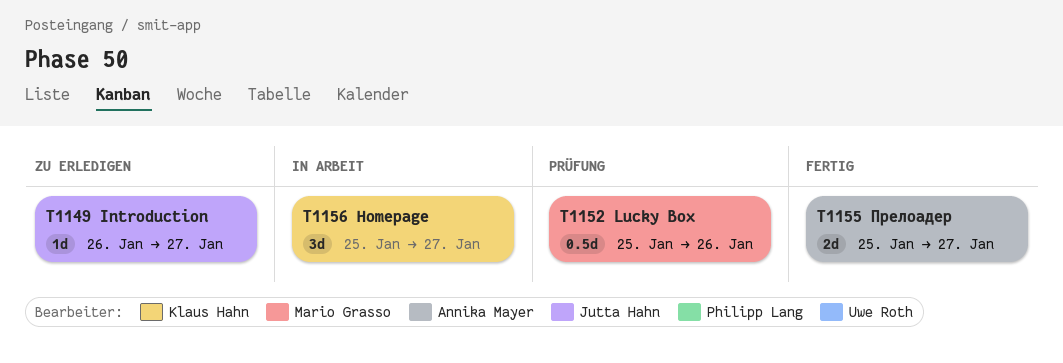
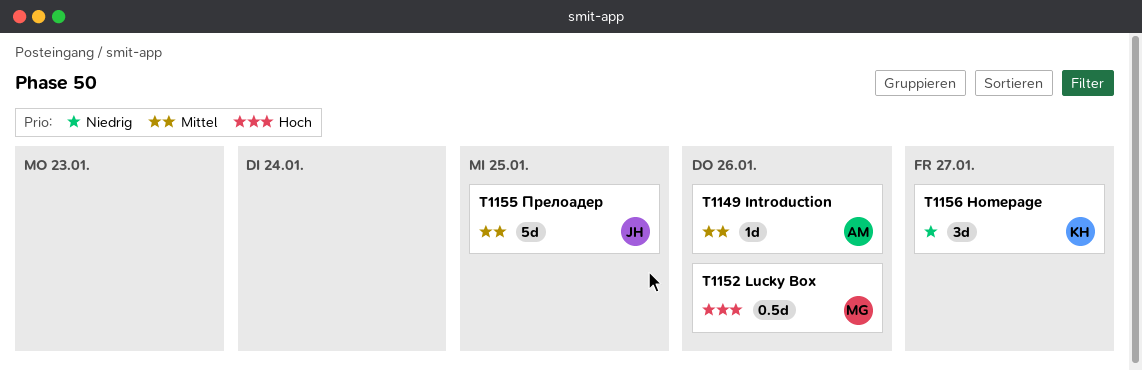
T1149, owner: Jutta Hahn -> Annika Mayer
T1149, due: Jan 27 -> Jan 26
T1155, owner: Annika Mayer -> Jutta Hahn
T1155, estimate: 2d -> 5d
T1155, due: Jan 27 -> Jan 25

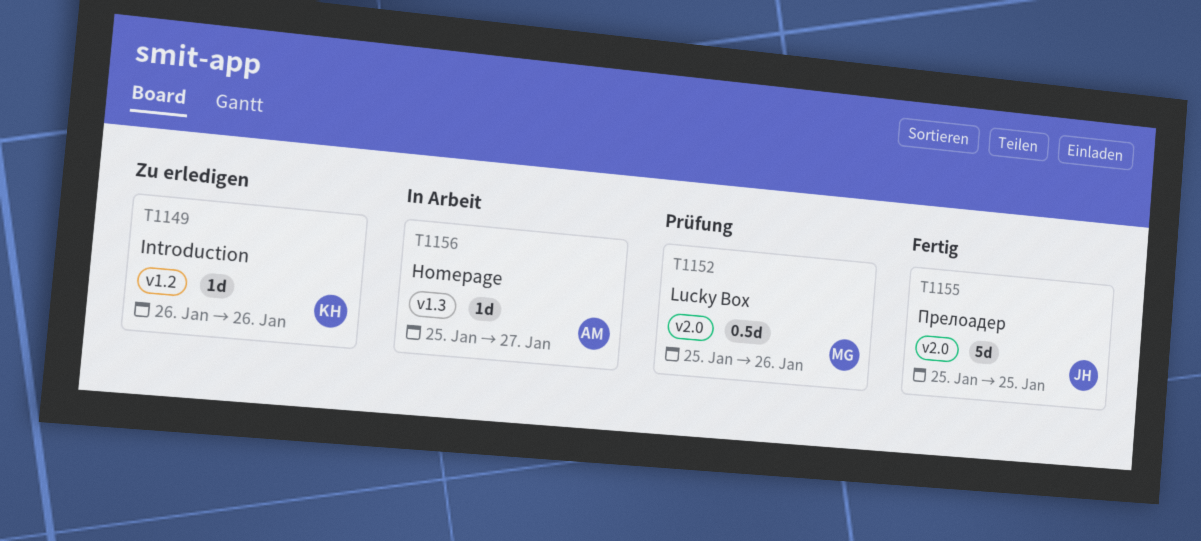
T1149, owner: AM -> KH
T1156, owner: KH -> AM
T1156, estimate: 3d -> 1d

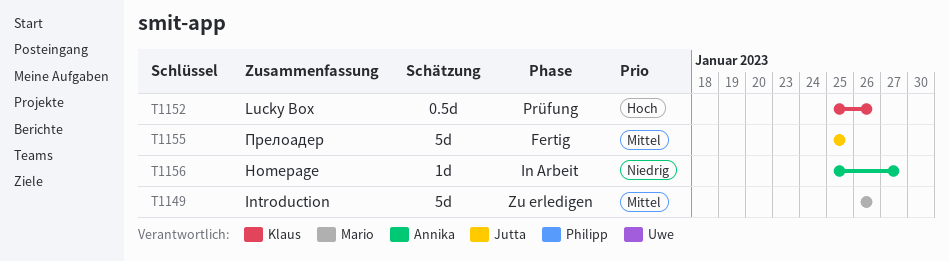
T1149, owner: Klaus -> Mario
T1149, estimate: 1d -> 5d
T1152, owner: Mario -> Klaus

